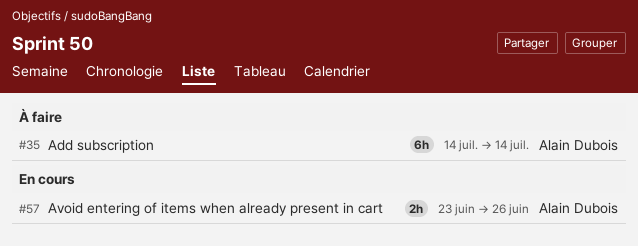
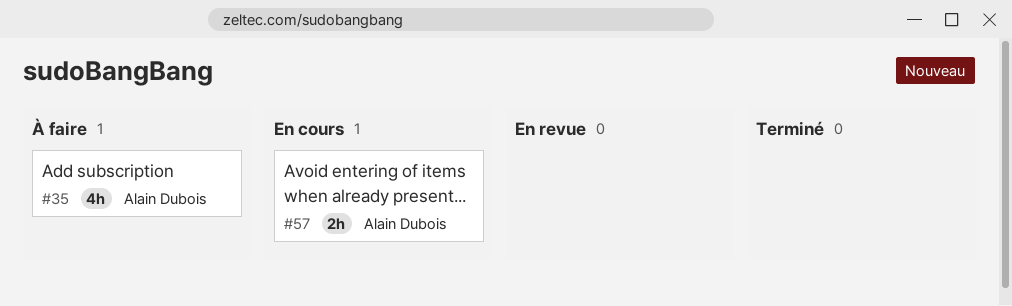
#35, estimate: 6h -> 4h

